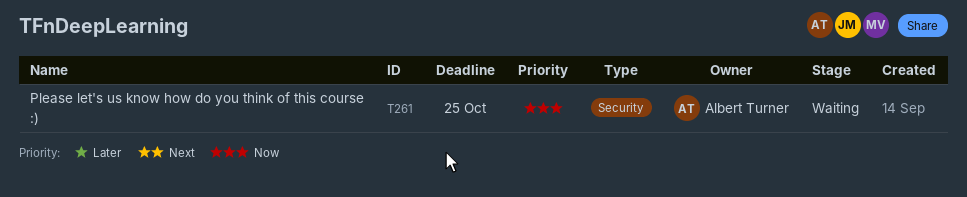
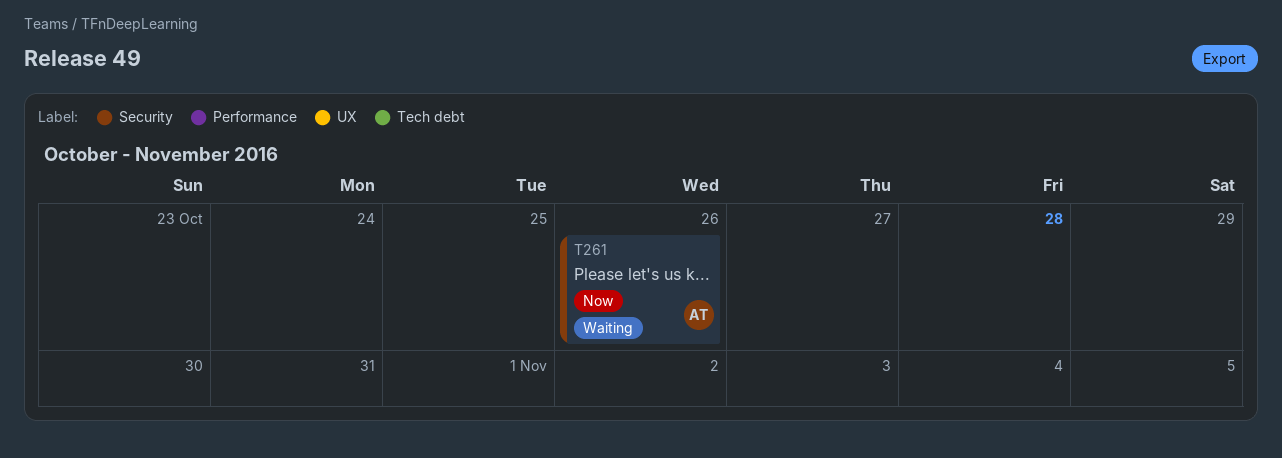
T261, due: Oct 25 -> Oct 26

